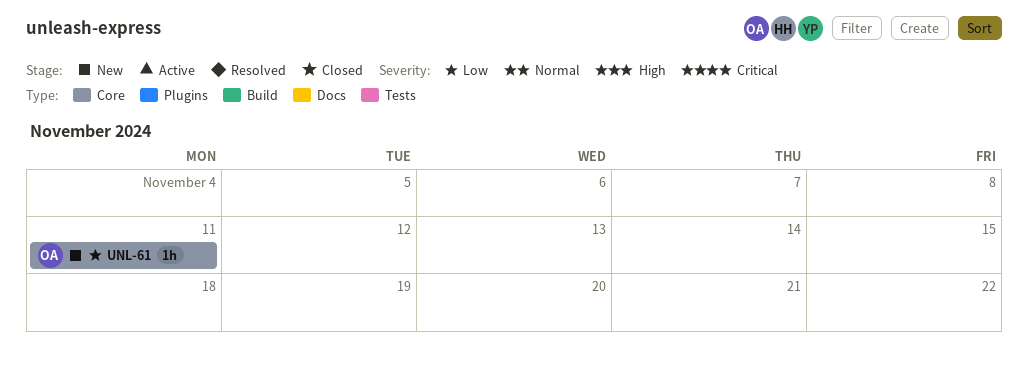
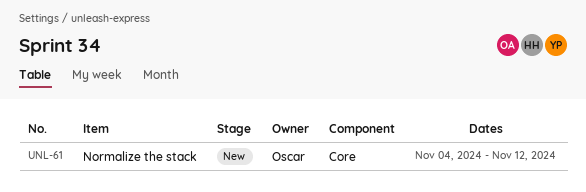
UNL-61, start: Nov 11 -> Nov 4
UNL-61, due: Nov 11 -> Nov 12

